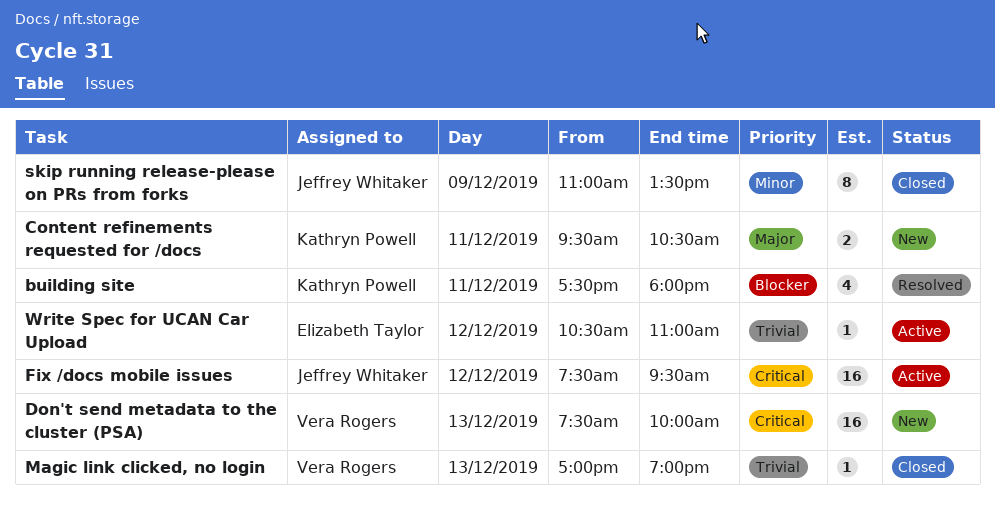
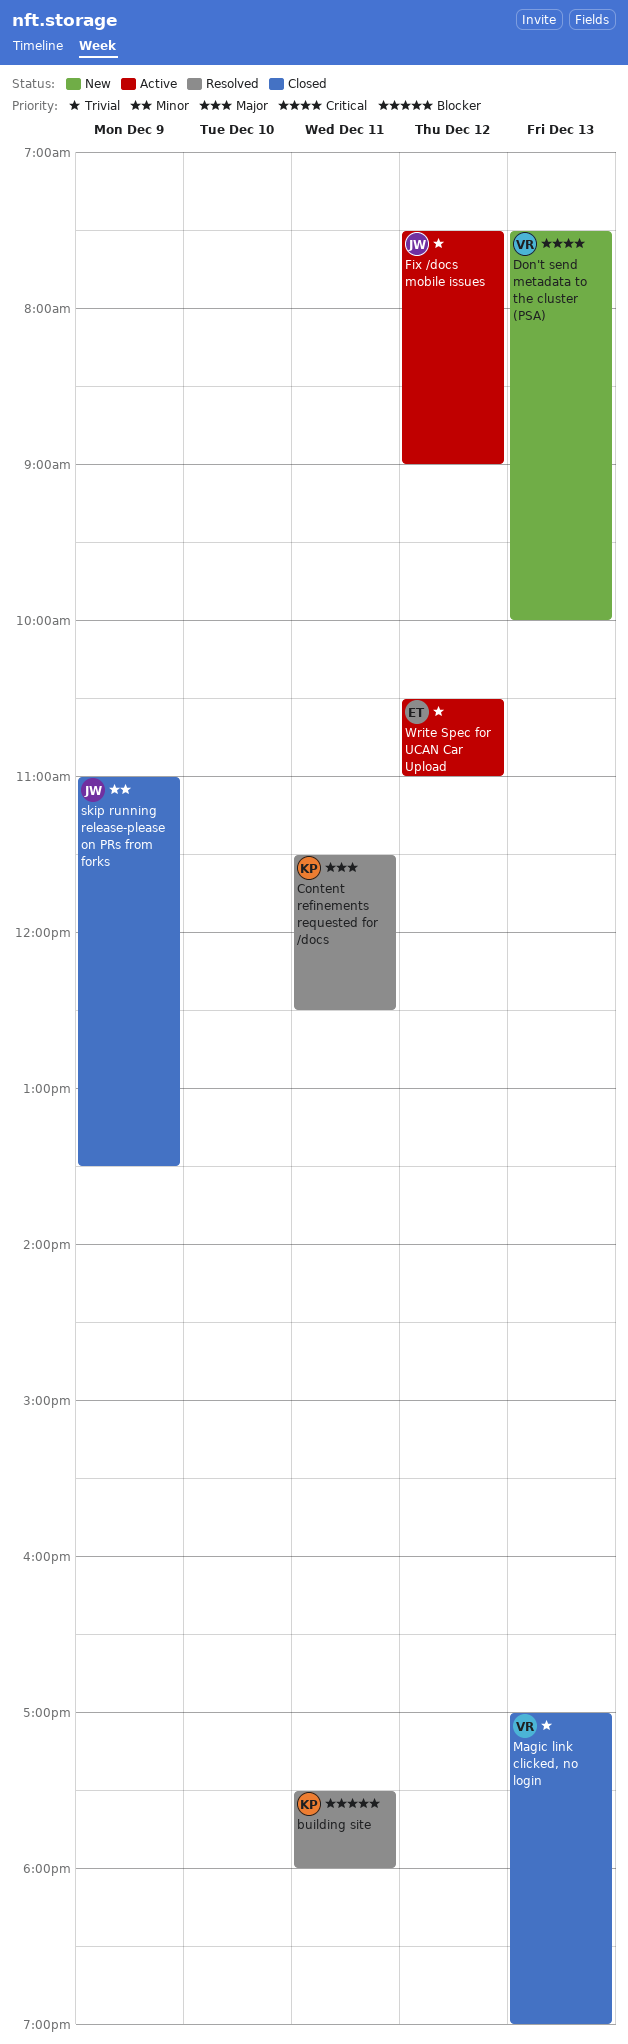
Content refinements requested for /docs, status: New -> Resolved
Content refinements requested for /docs, begins: 09:30 -> 11:30
Content refinements requested for /docs, ends: 10:30 -> 12:30
Fix /docs mobile issues, priority: Critical -> Trivial
Fix /docs mobile issues, ends: 09:30 -> 09:00

